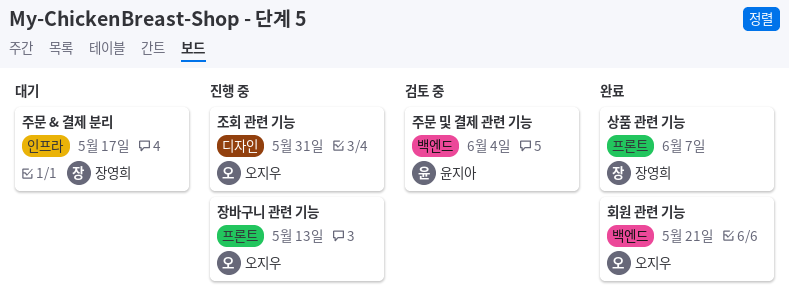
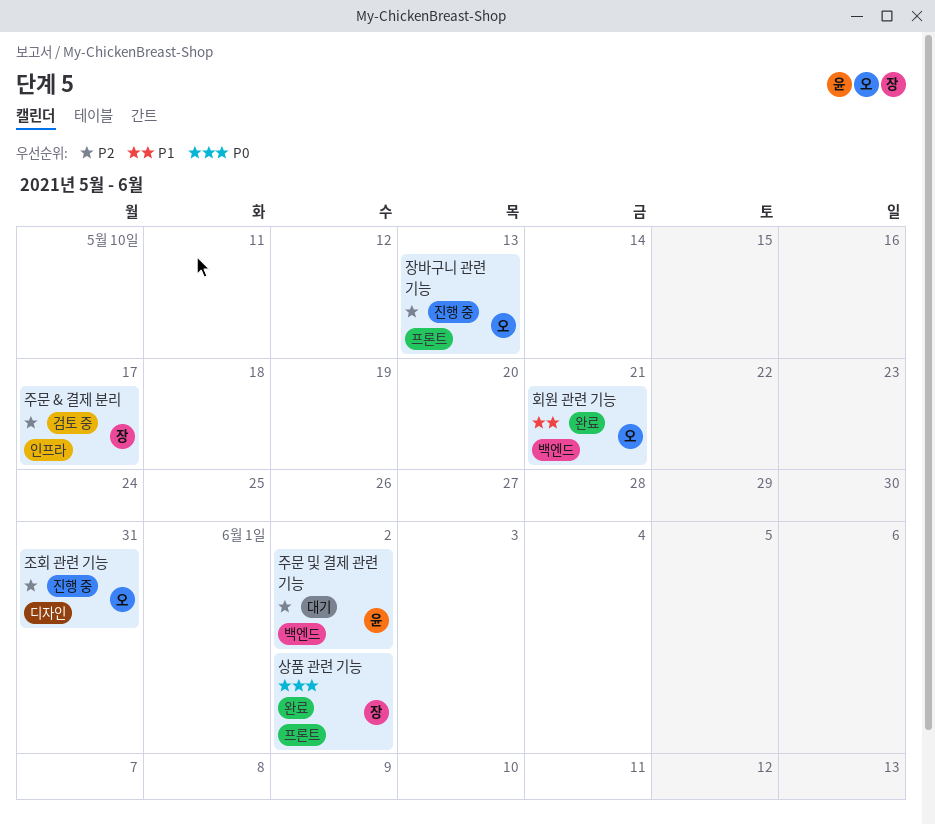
상품 관련 기능, due: Jun 7 -> Jun 2
주문 & 결제 분리, status: 대기 -> 검토 중
주문 및 결제 관련 기능, status: 검토 중 -> 대기
주문 및 결제 관련 기능, due: Jun 4 -> Jun 2

